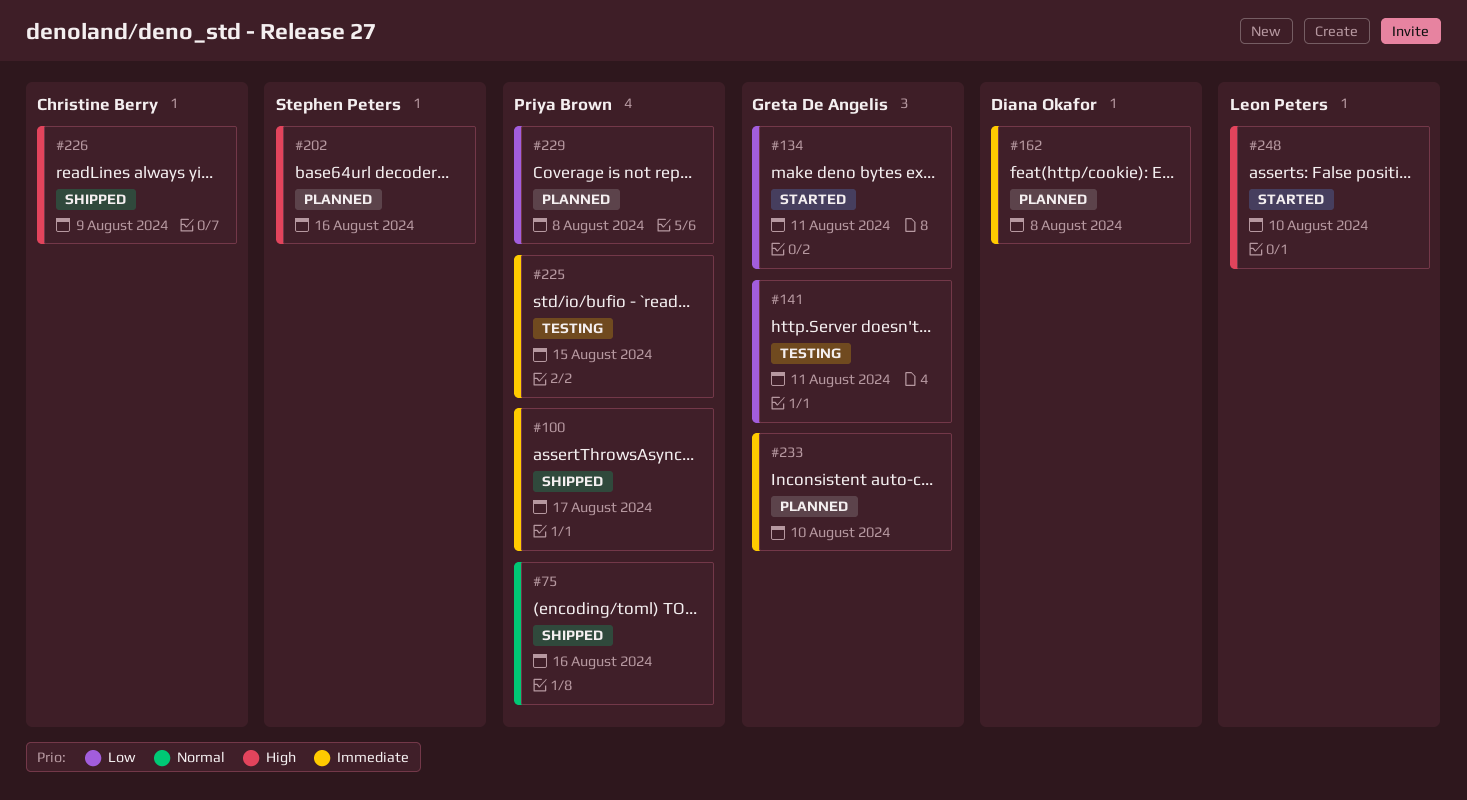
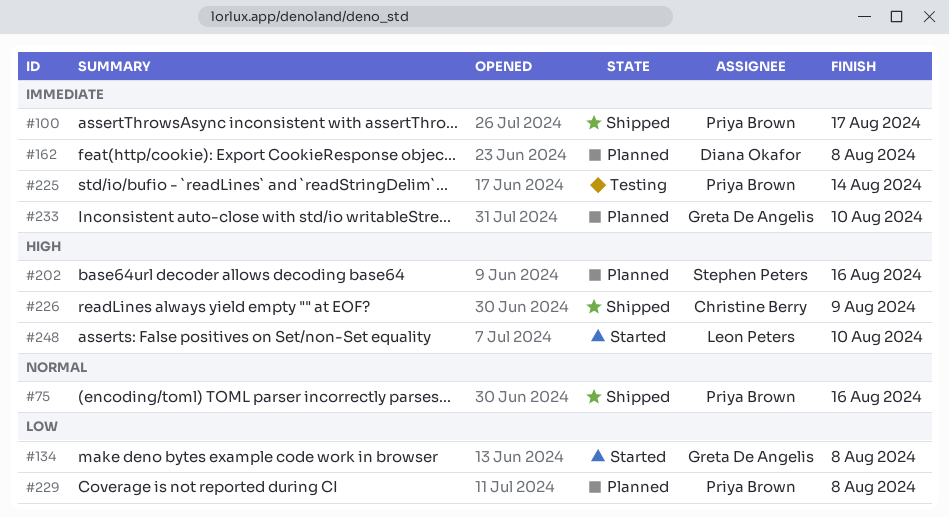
#134, due: Aug 11 -> Aug 8
#141: present -> none
#225, due: Aug 15 -> Aug 14

